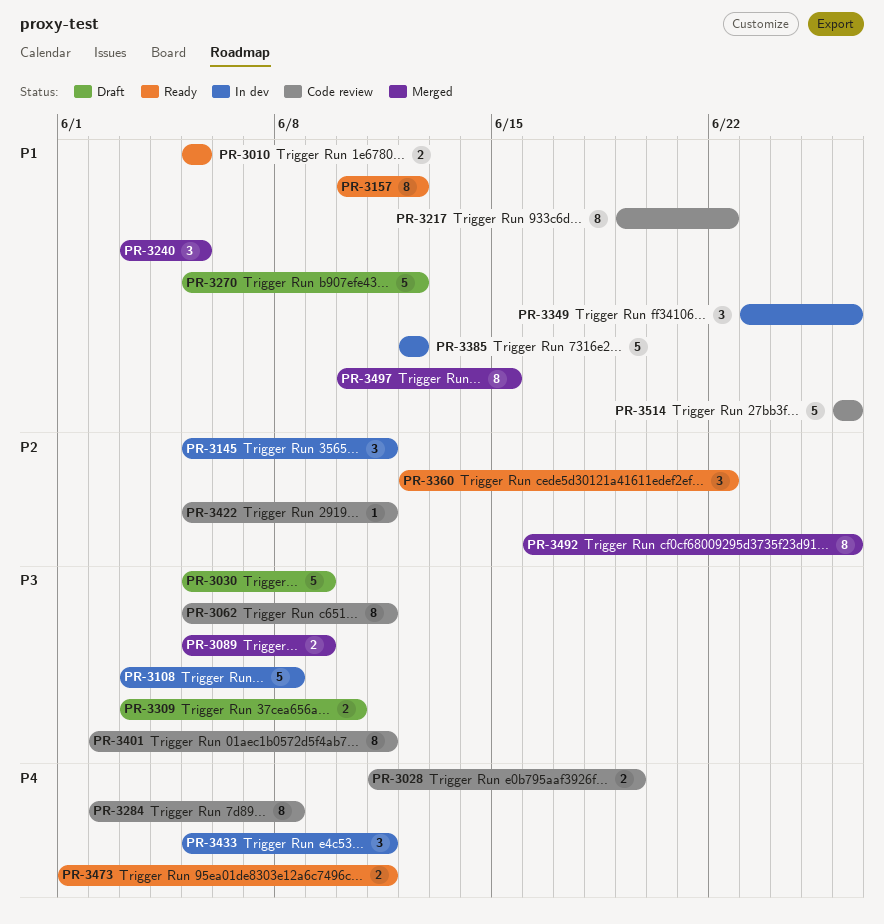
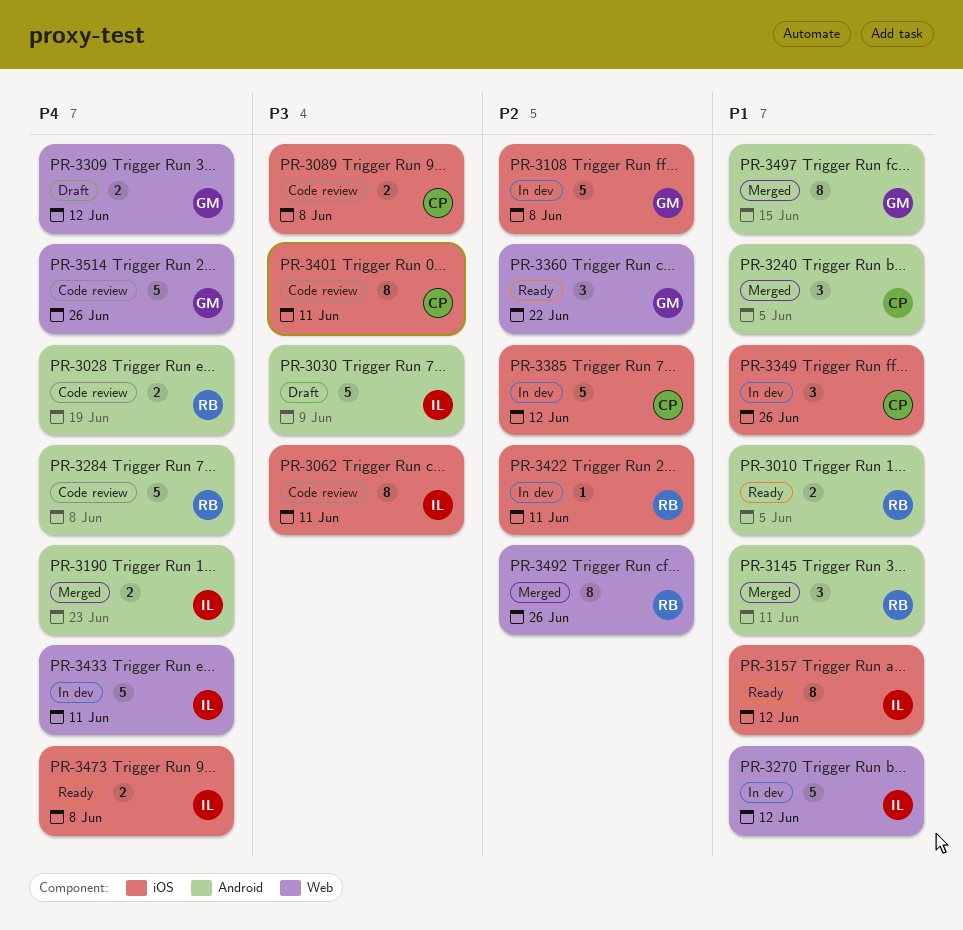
PR-3089, status: Merged -> Code review
PR-3089, due: Jun 9 -> Jun 8
PR-3108, priority: P3 -> P2
PR-3145, status: In dev -> Merged
PR-3145, priority: P2 -> P1
PR-3190: none -> present
PR-3217: present -> none
PR-3270, status: Draft -> In dev
PR-3284, estimate: 8 -> 5
PR-3309, priority: P3 -> P4
PR-3309, due: Jun 10 -> Jun 12
PR-3385, priority: P1 -> P2
PR-3422, status: Code review -> In dev
PR-3433, estimate: 3 -> 5
PR-3473, due: Jun 11 -> Jun 8
PR-3514, priority: P1 -> P4

